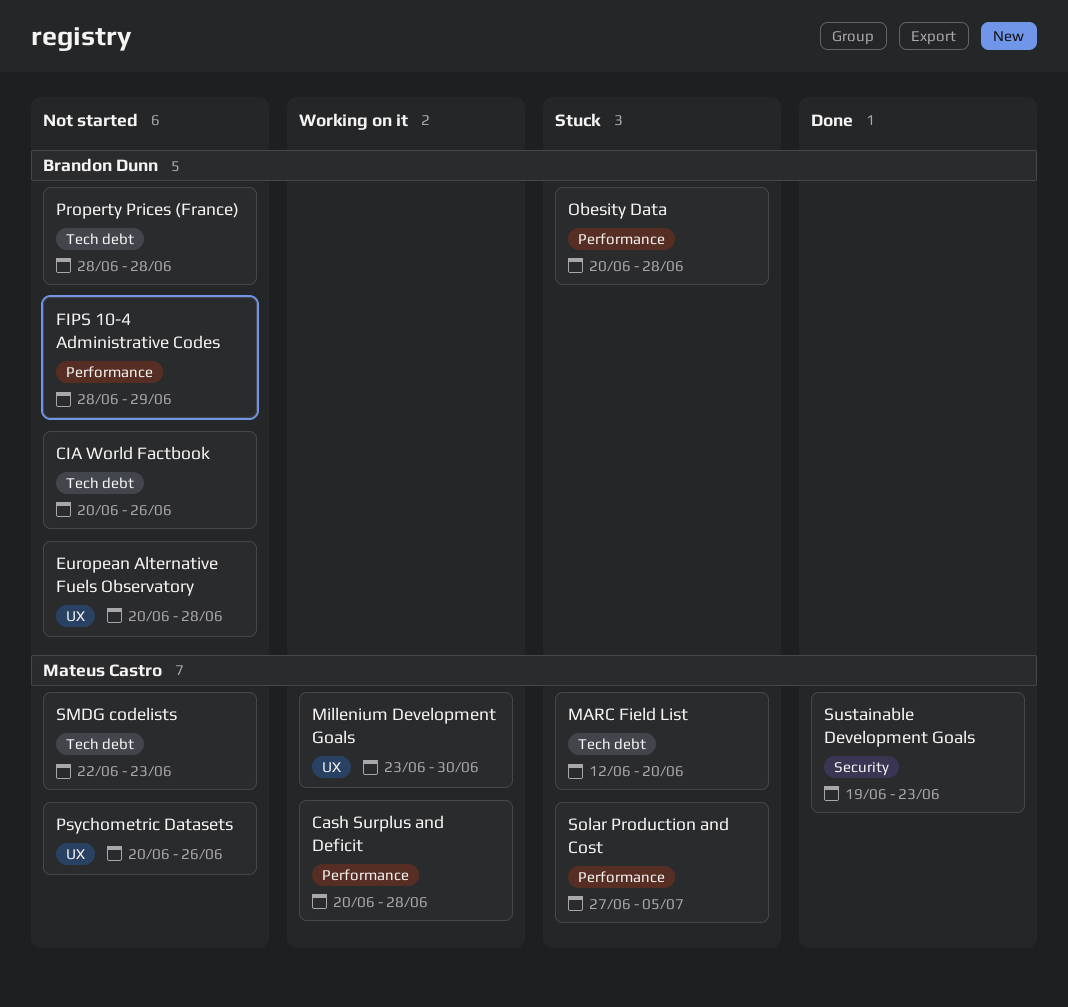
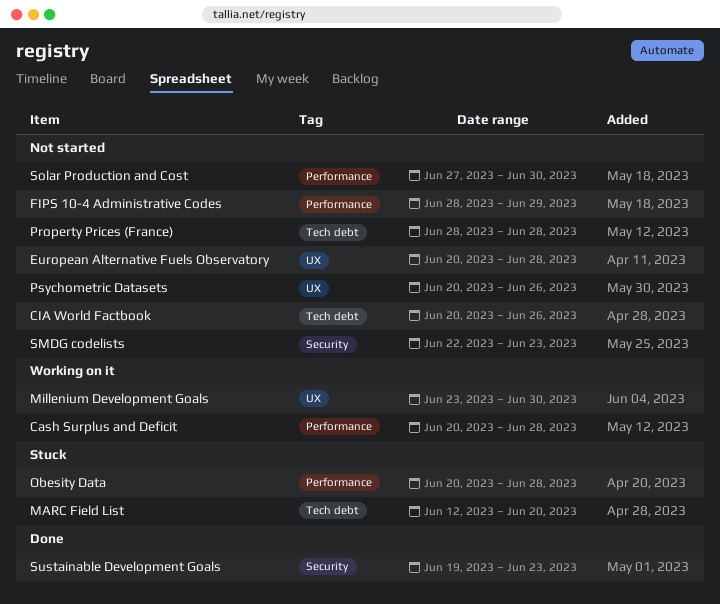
SMDG codelists, label: Tech debt -> Security
Solar Production and Cost, status: Stuck -> Not started
Solar Production and Cost, due: Jul 5 -> Jun 30

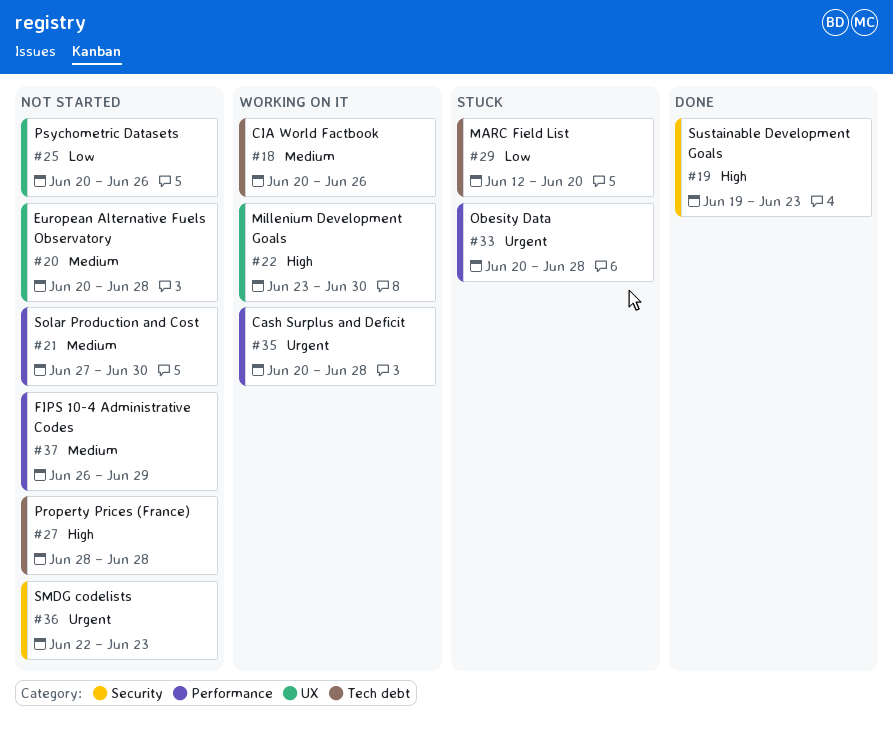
CIA World Factbook, status: Not started -> Working on it
FIPS 10-4 Administrative Codes, start: Jun 28 -> Jun 26

